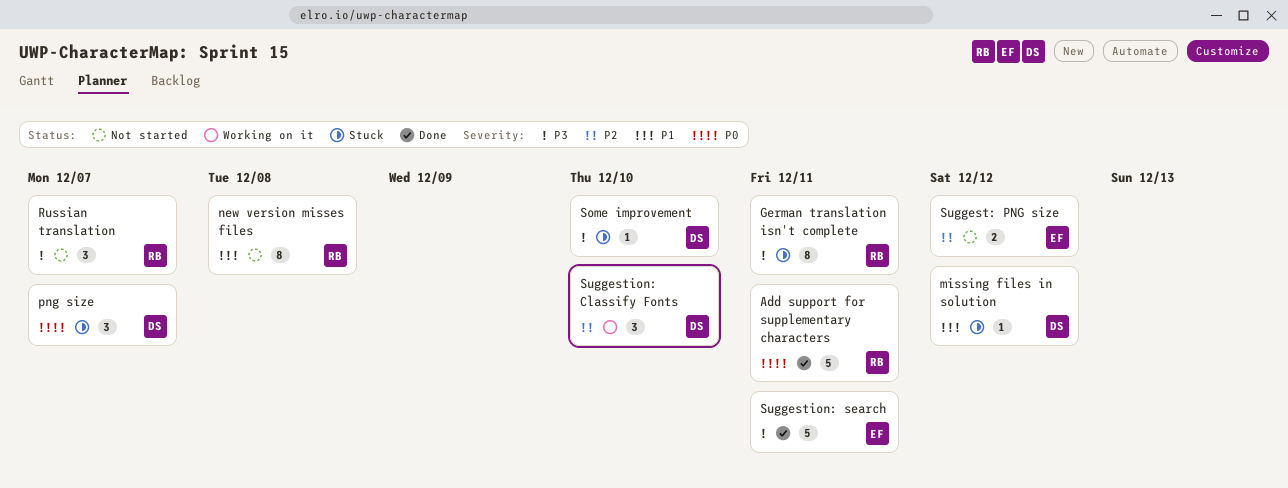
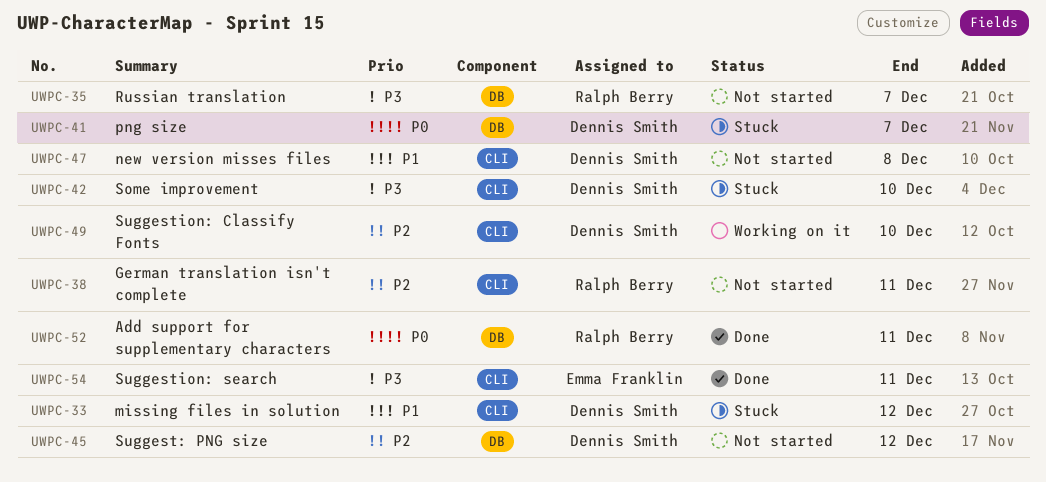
German translation isn't complete, status: Stuck -> Not started
German translation isn't complete, priority: P3 -> P2
new version misses files, owner: Ralph Berry -> Dennis Smith
Suggest: PNG size, owner: Emma Franklin -> Dennis Smith

